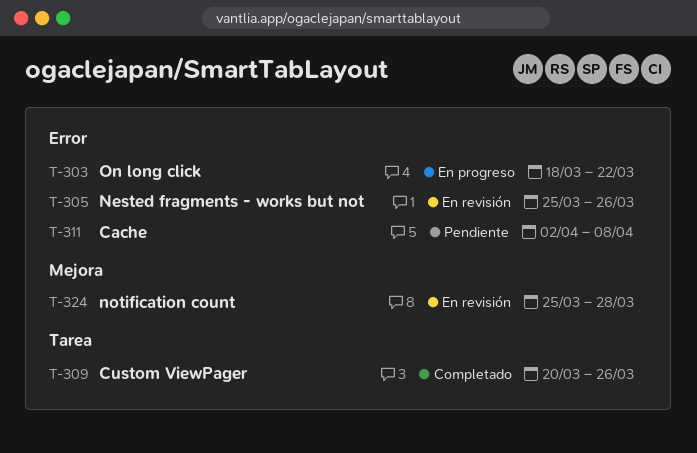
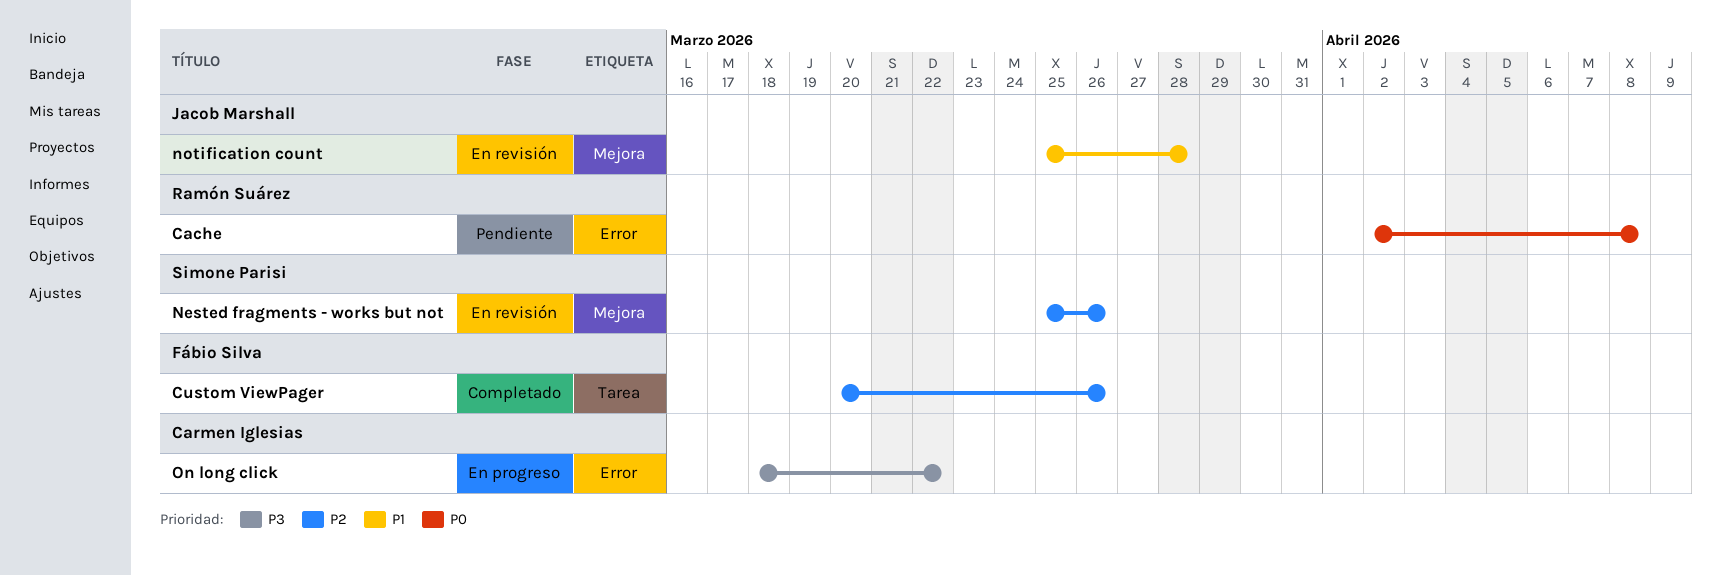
Nested fragments - works but not, label: Error -> Mejora

